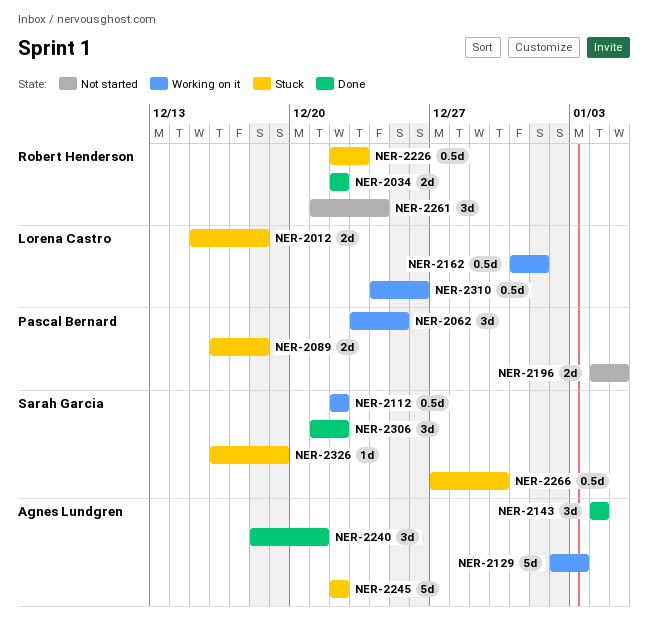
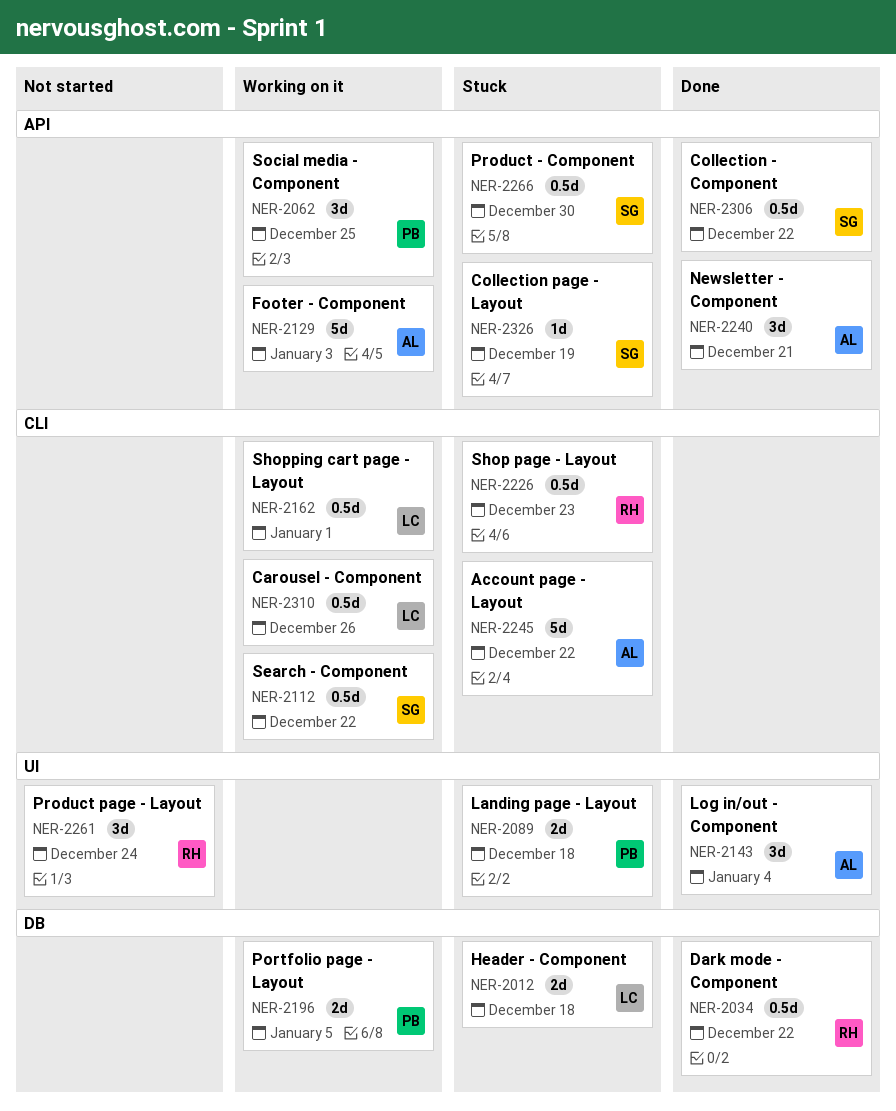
NER-2034, estimate: 2d -> 0.5d
NER-2196, status: Not started -> Working on it
NER-2306, estimate: 3d -> 0.5d

